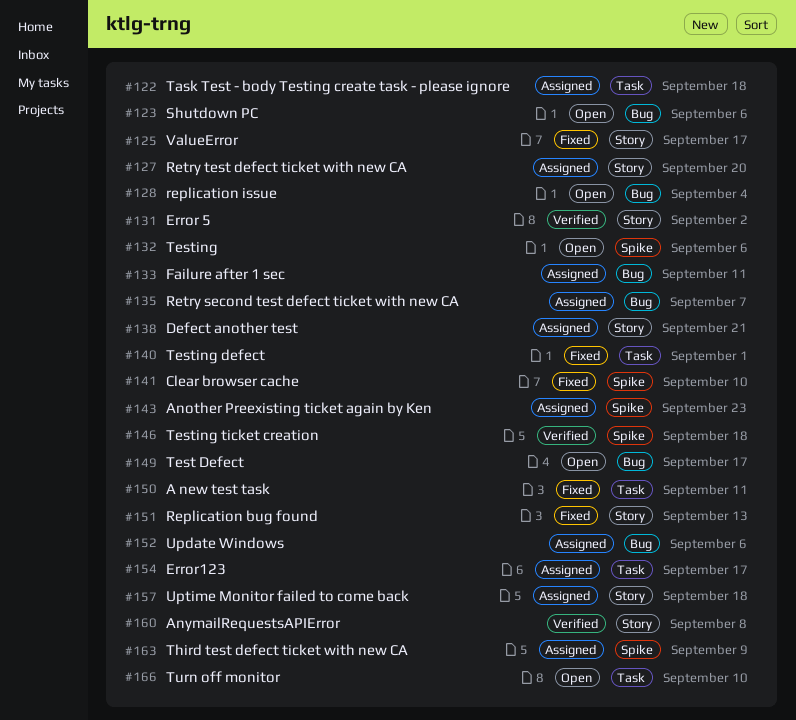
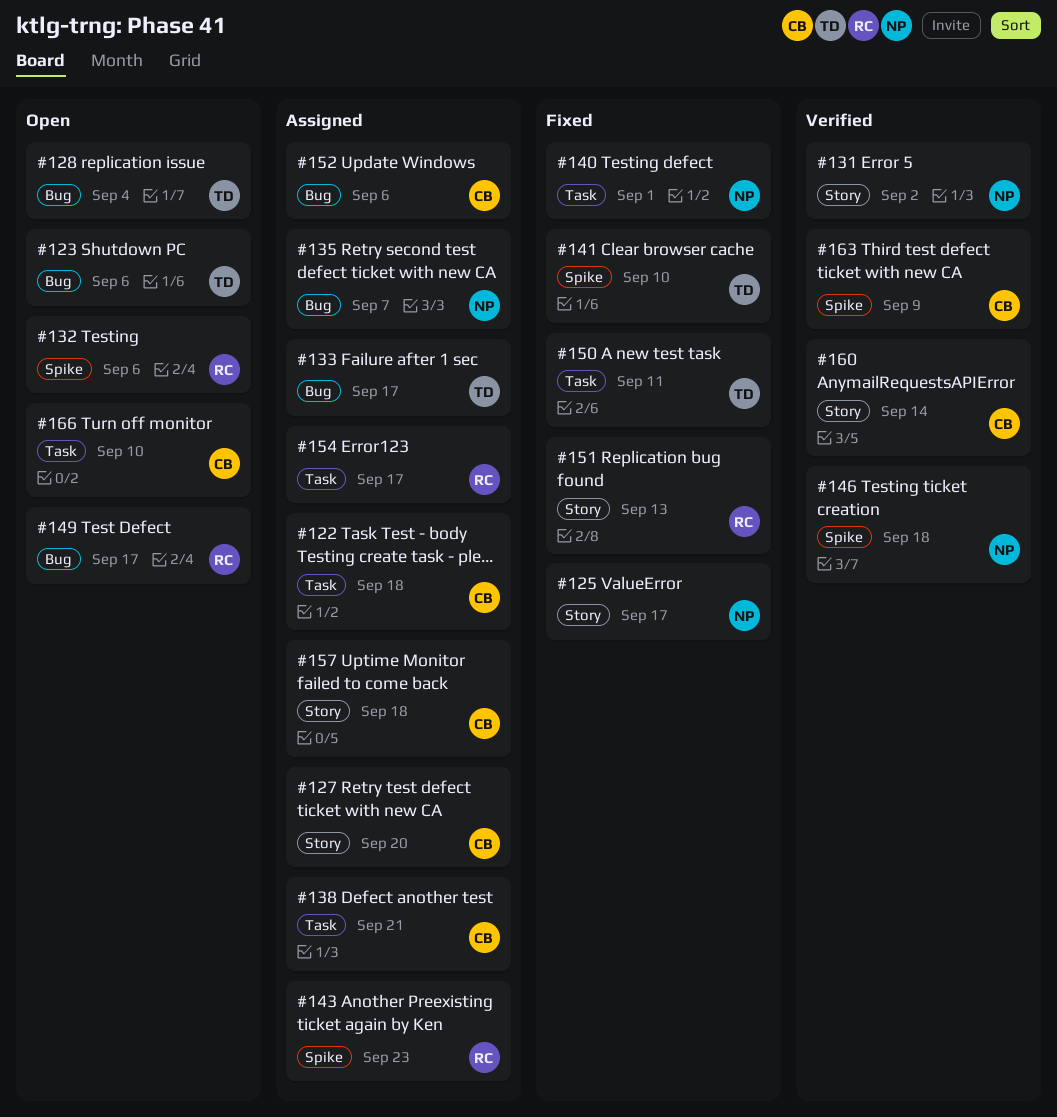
#133, due: Sep 11 -> Sep 17
#138, label: Story -> Task
#160, due: Sep 8 -> Sep 14
#163, status: Assigned -> Verified

